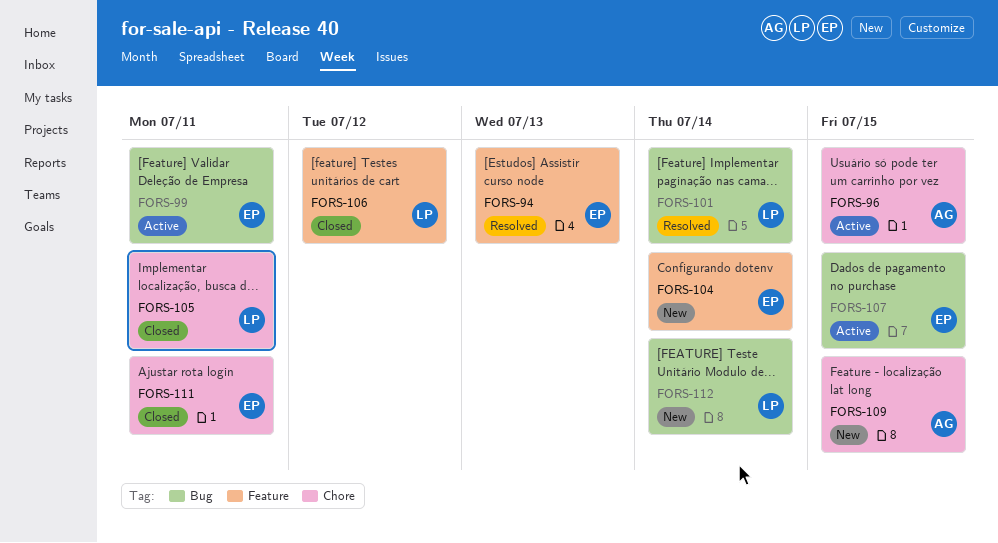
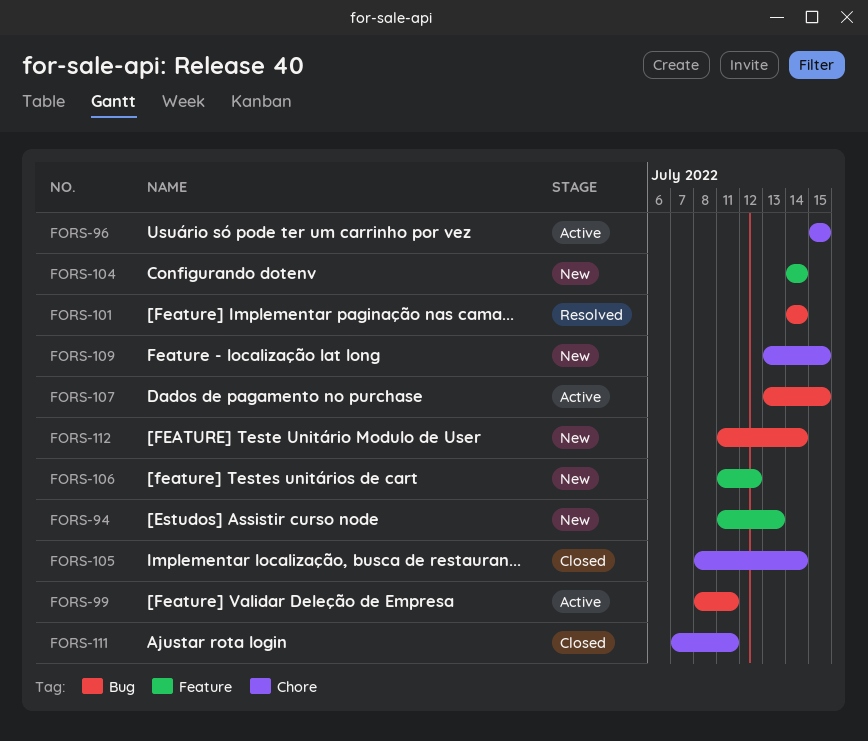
FORS-94, status: Resolved -> New
FORS-105, due: Jul 11 -> Jul 14
FORS-106, status: Closed -> New

